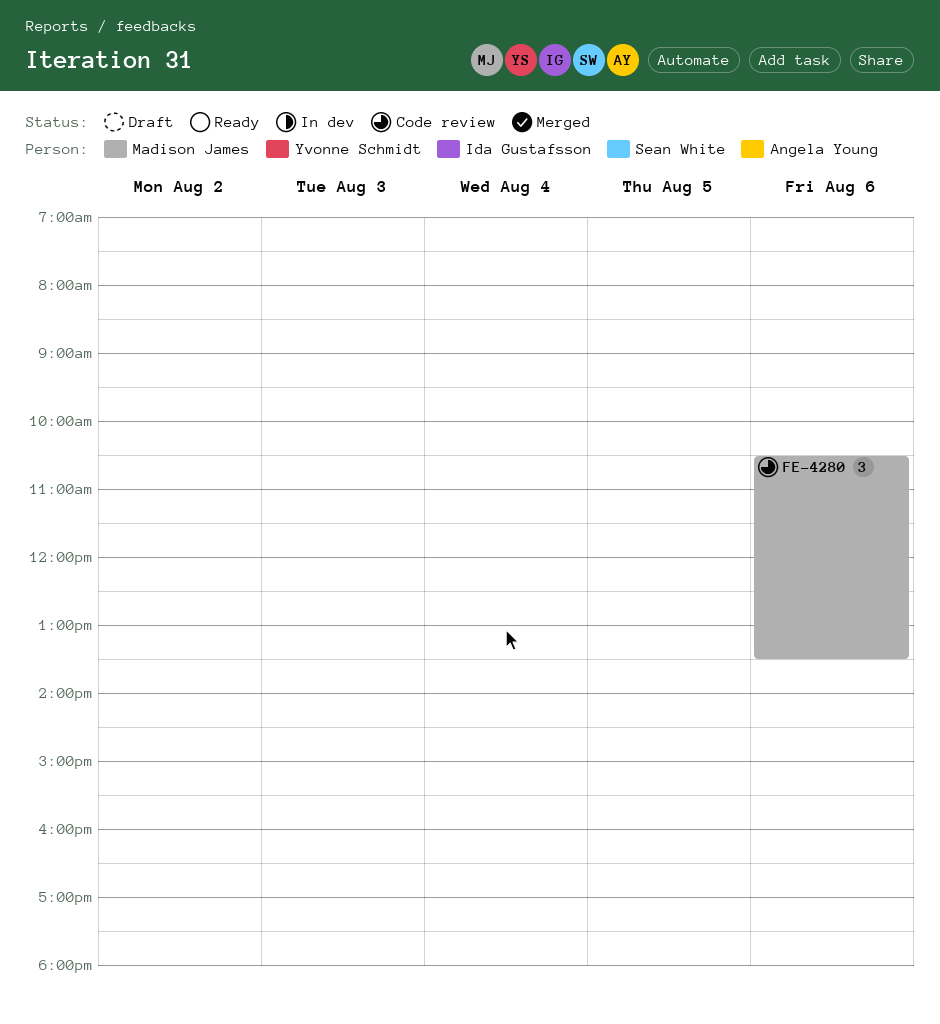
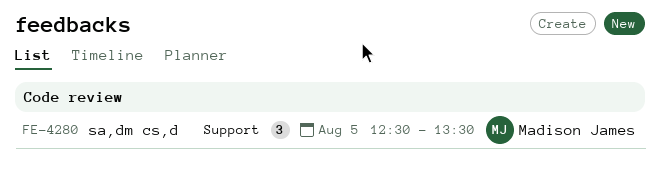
FE-4280, day: Aug 6 -> Aug 5
FE-4280, begins: 10:30 -> 12:30

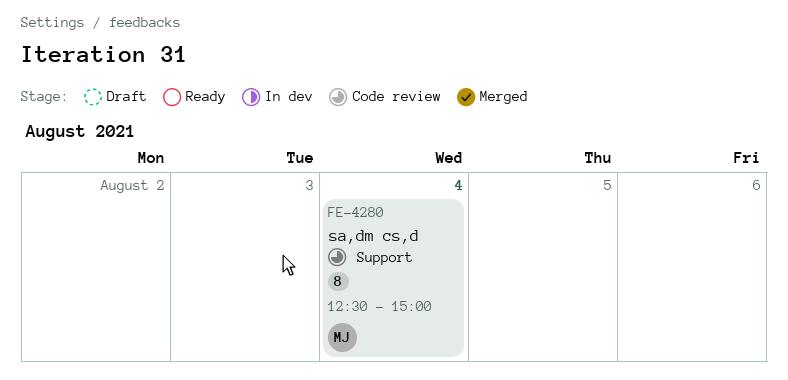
FE-4280, estimate: 3 -> 8
FE-4280, day: Aug 5 -> Aug 4
FE-4280, ends: 13:30 -> 15:00

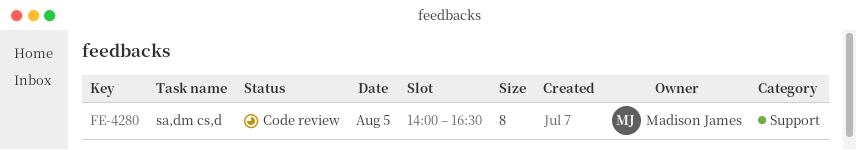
FE-4280, day: Aug 4 -> Aug 5
FE-4280, begins: 12:30 -> 14:00
FE-4280, ends: 15:00 -> 16:30

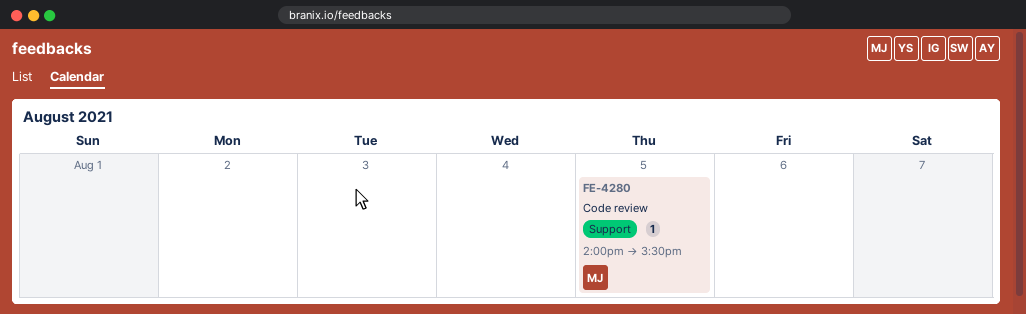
FE-4280, estimate: 8 -> 1
FE-4280, ends: 16:30 -> 15:30

